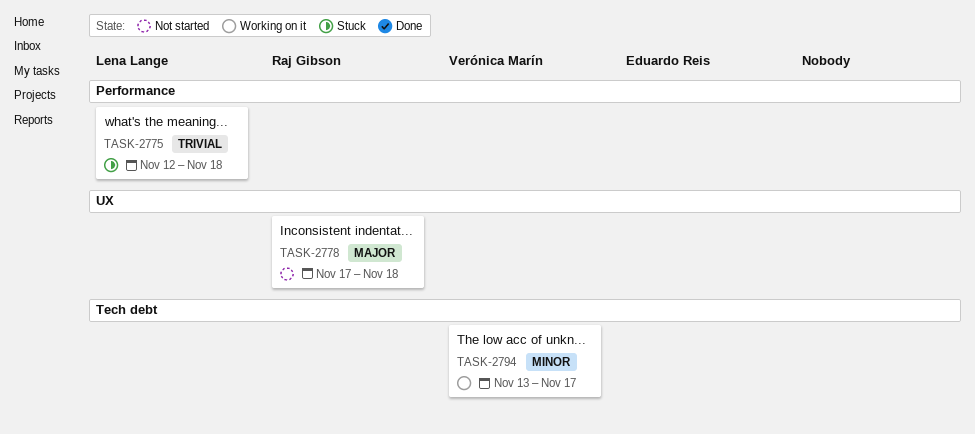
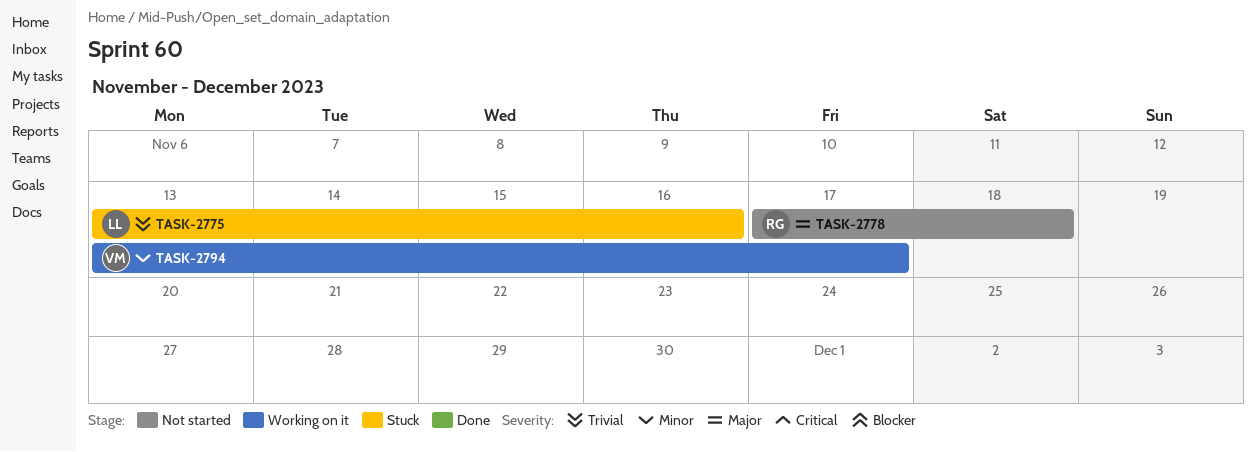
TASK-2775, start: Nov 12 -> Nov 13
TASK-2775, due: Nov 18 -> Nov 16

